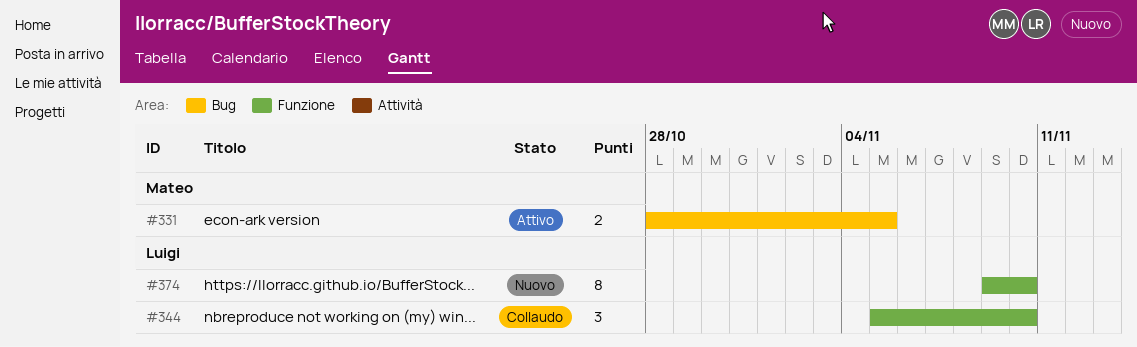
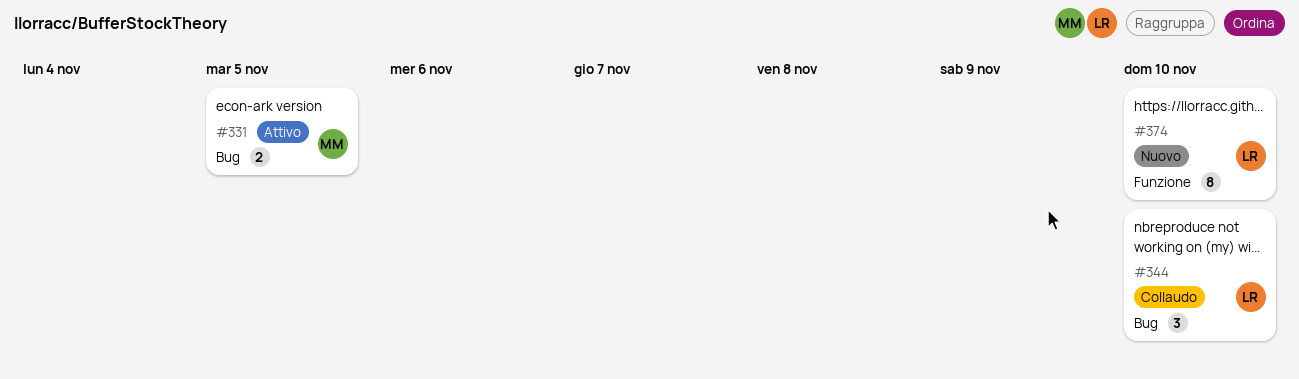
#344, label: Funzione -> Bug

